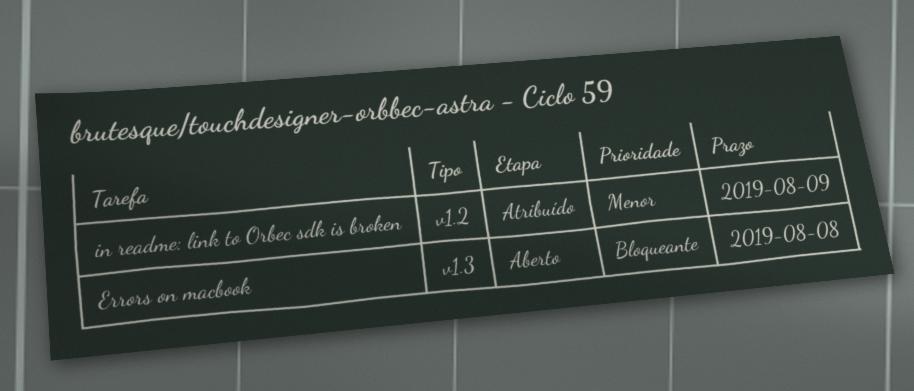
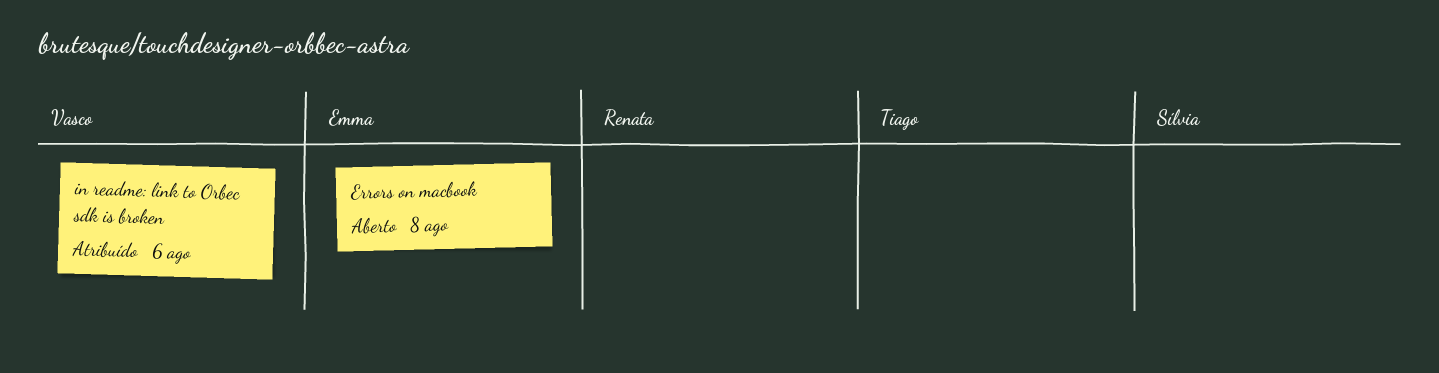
in readme: link to Orbec sdk is broken, due: Aug 9 -> Aug 6

